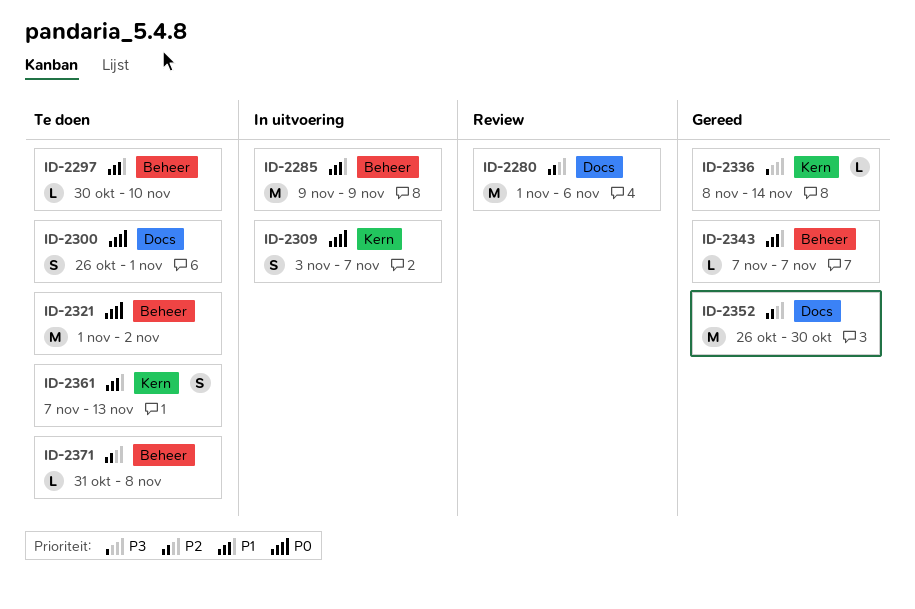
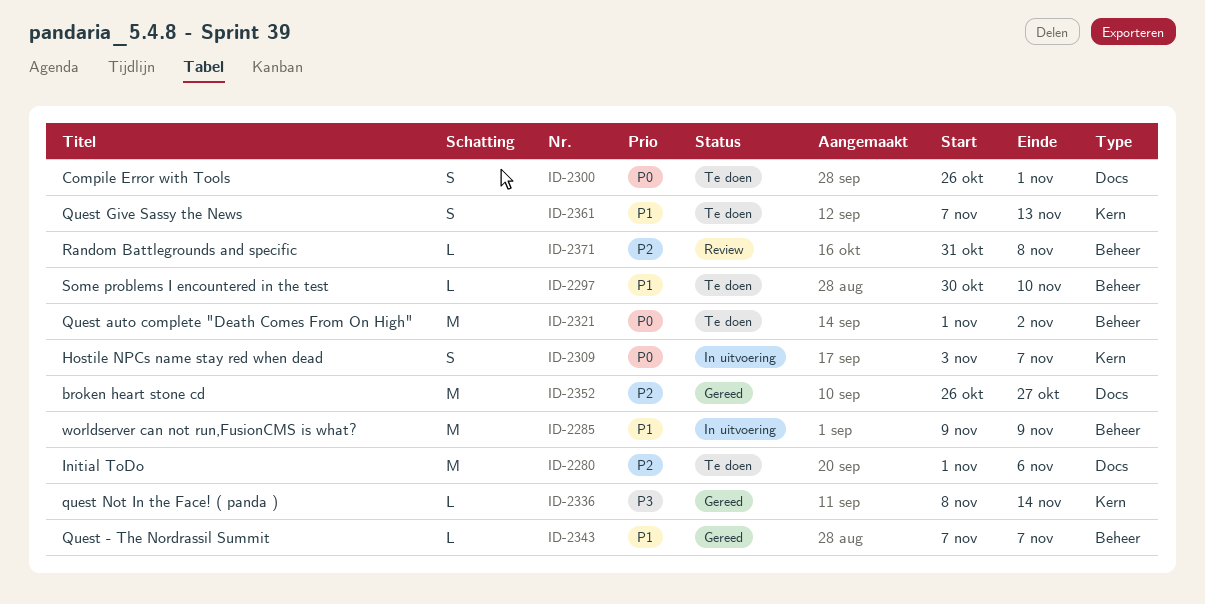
ID-2280, status: Review -> Te doen
ID-2352, due: Oct 30 -> Oct 27
ID-2371, status: Te doen -> Review

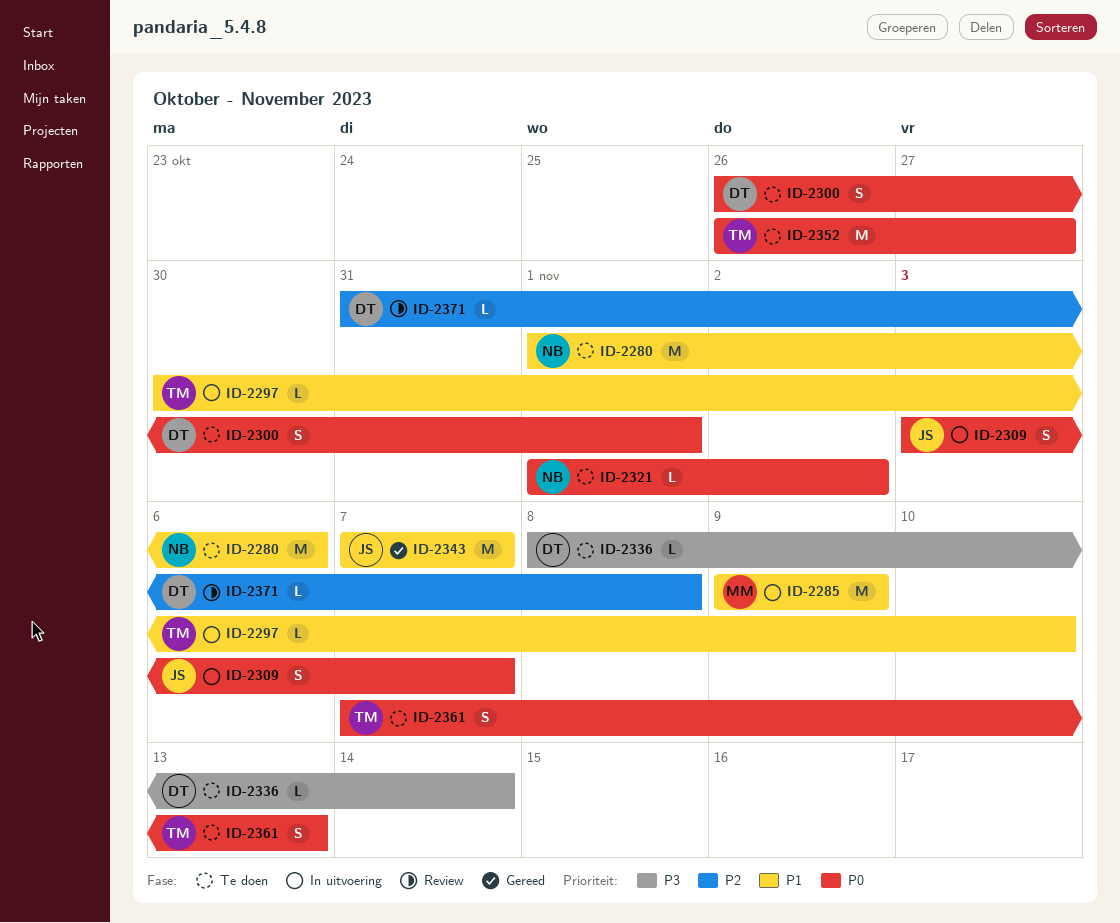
ID-2280, priority: P2 -> P1
ID-2297, status: Te doen -> In uitvoering
ID-2321, estimate: M -> L
ID-2336, status: Gereed -> Te doen
ID-2343, estimate: L -> M
ID-2352, status: Gereed -> Te doen
ID-2352, priority: P2 -> P0
ID-2361, priority: P1 -> P0

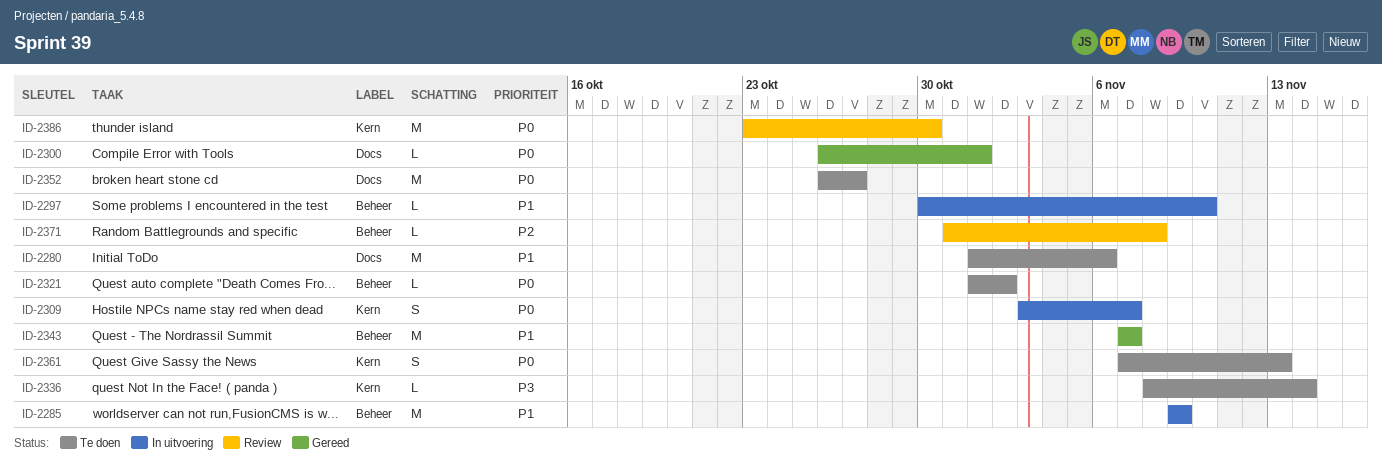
ID-2300, status: Te doen -> Gereed
ID-2300, estimate: S -> L
ID-2386: none -> present

